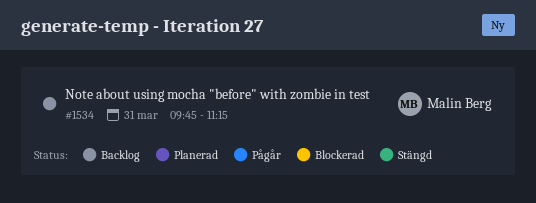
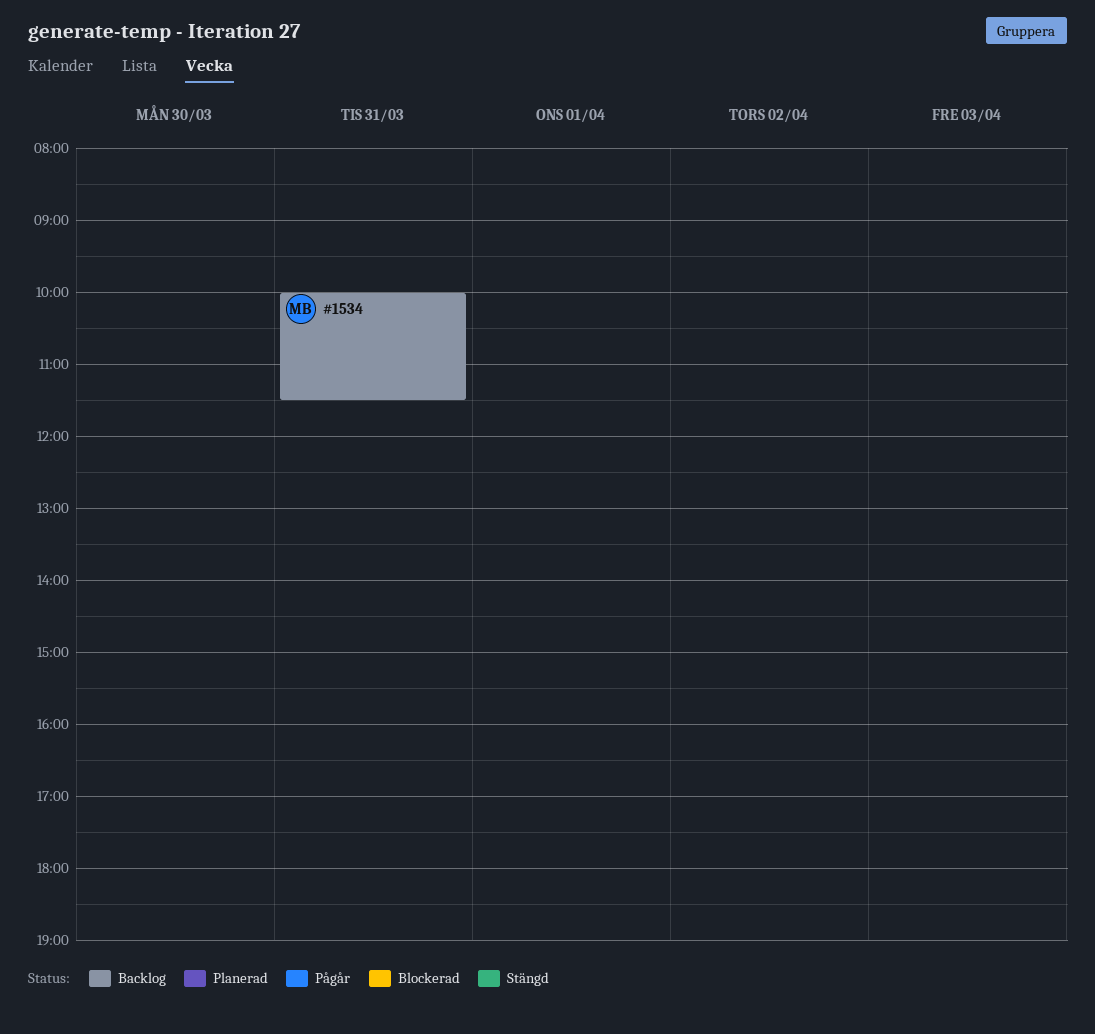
#1534, begins: 09:45 -> 10:00
#1534, ends: 11:15 -> 11:30

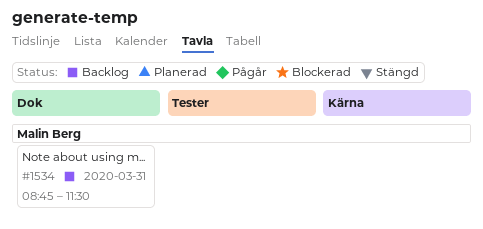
#1534, begins: 10:00 -> 08:45

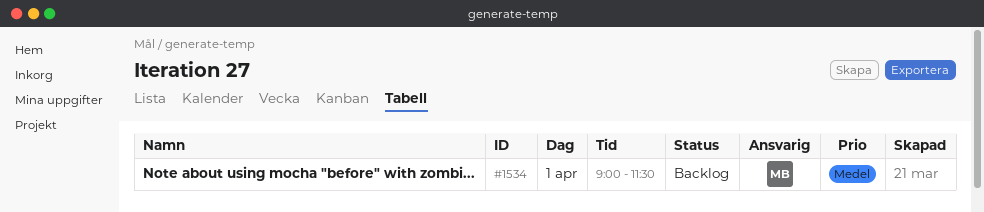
#1534, day: Mar 31 -> Apr 1
#1534, begins: 08:45 -> 09:00

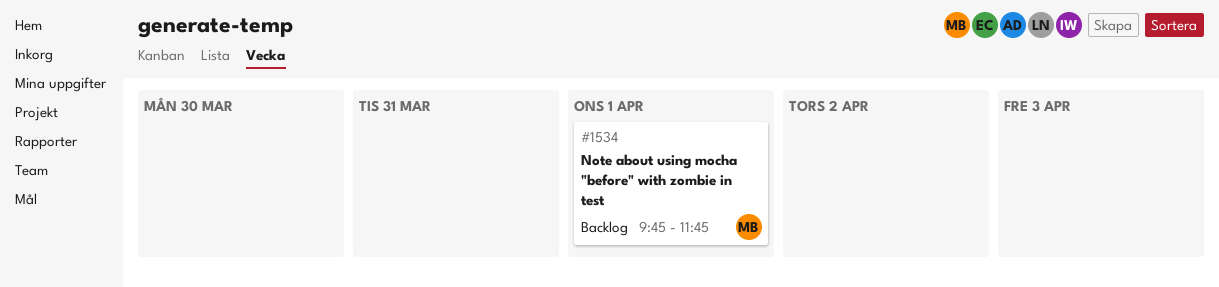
#1534, begins: 09:00 -> 09:45
#1534, ends: 11:30 -> 11:45

